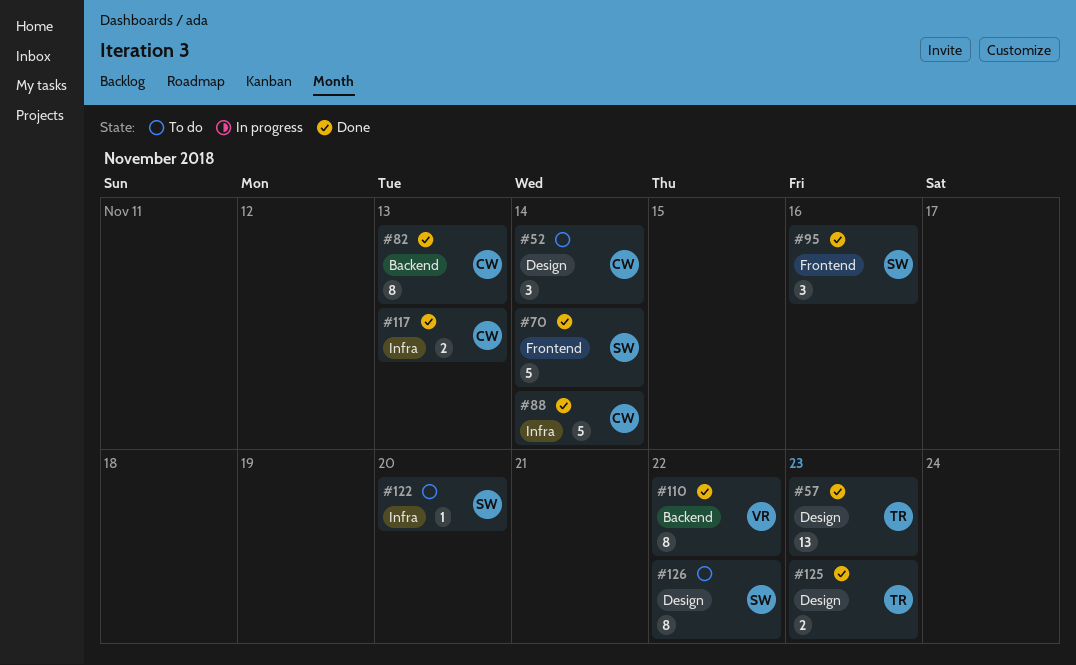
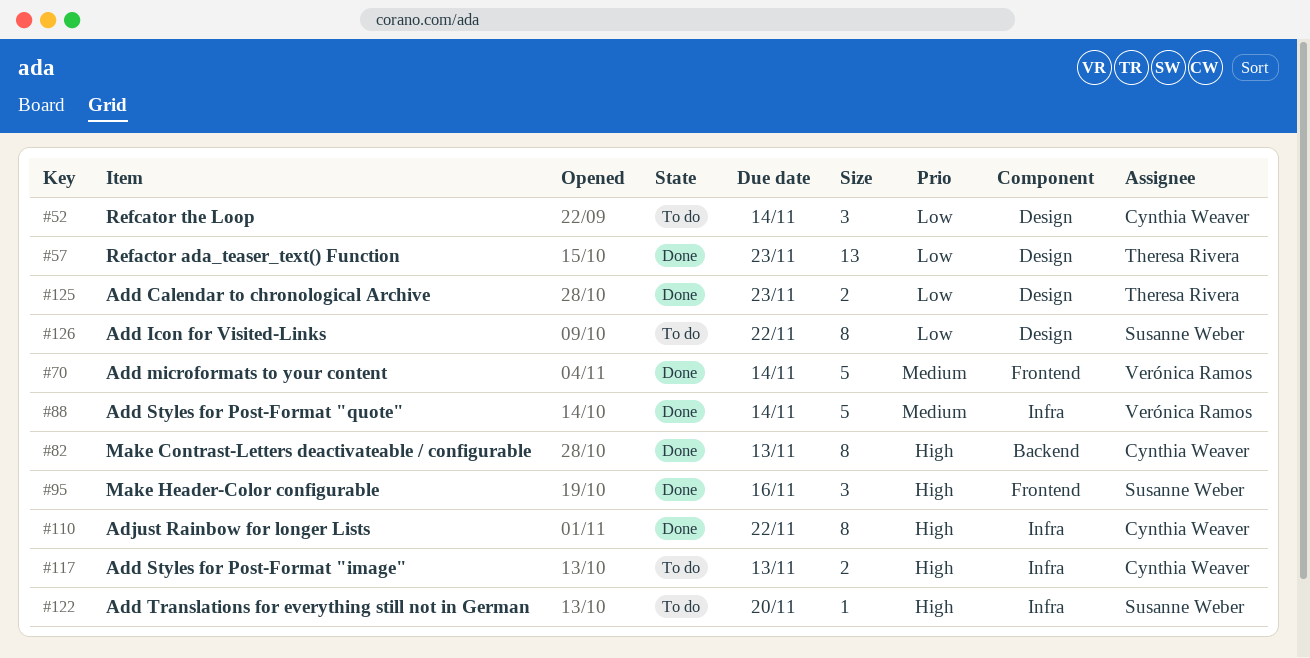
#70, owner: Susanne Weber -> Verónica Ramos
#88, owner: Cynthia Weaver -> Verónica Ramos
#110, owner: Verónica Ramos -> Cynthia Weaver
#110, label: Backend -> Infra
#117, status: Done -> To do

